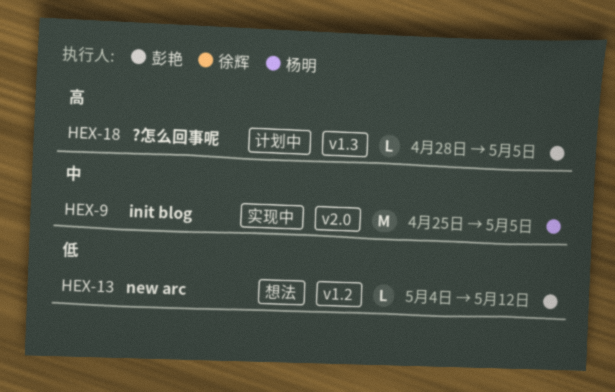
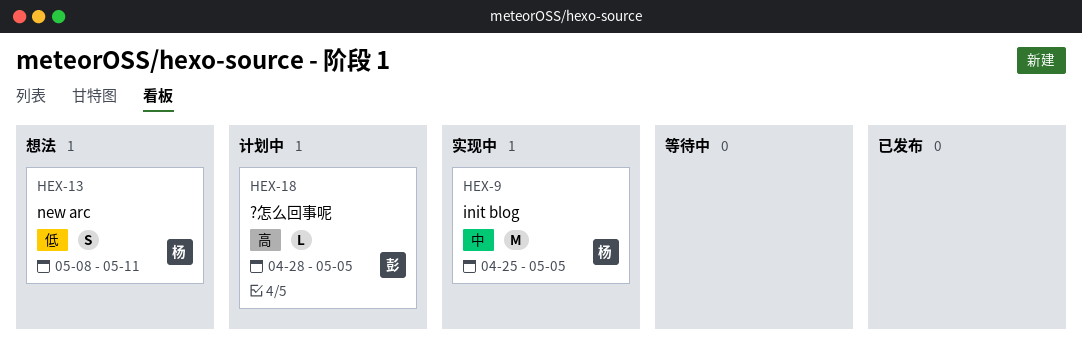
HEX-13, owner: 彭艳 -> 杨明
HEX-13, estimate: L -> S
HEX-13, start: May 4 -> May 8
HEX-13, due: May 12 -> May 11

